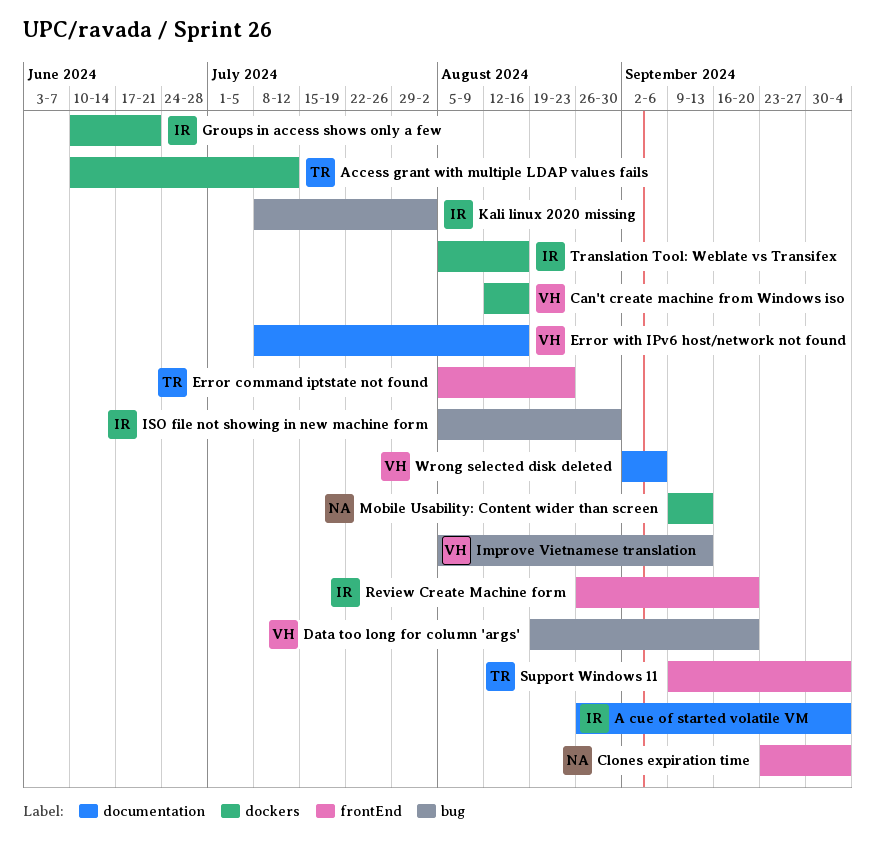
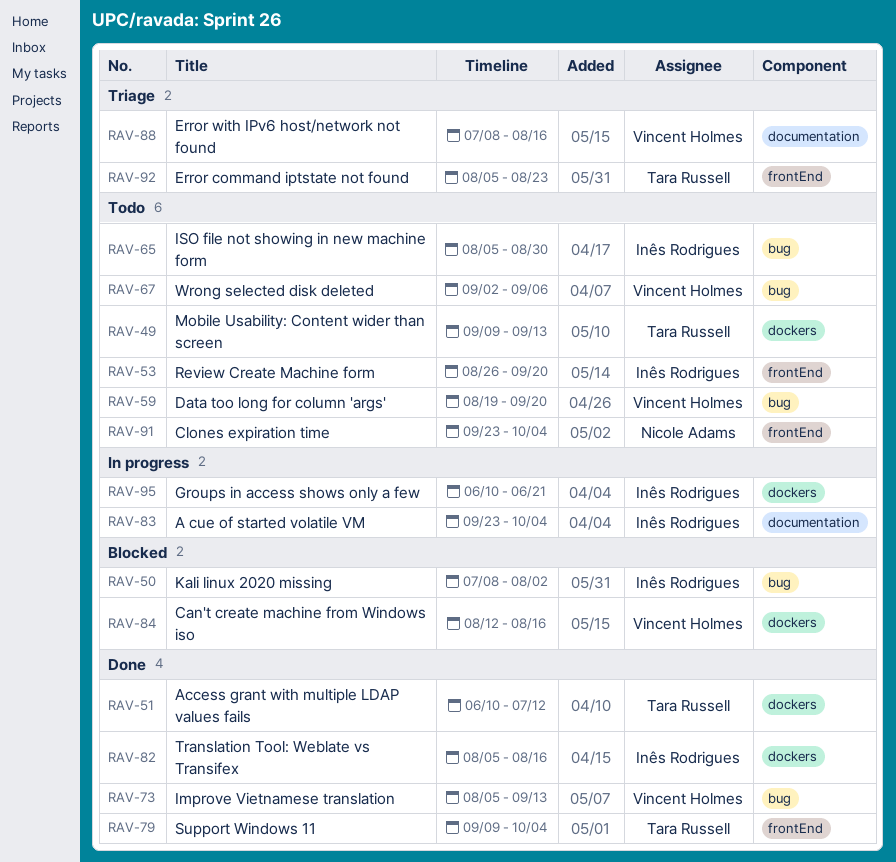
A cue of started volatile VM, start: Aug 26 -> Sep 23
Mobile Usability: Content wider than screen, owner: Nicole Adams -> Tara Russell
Wrong selected disk deleted, label: documentation -> bug

